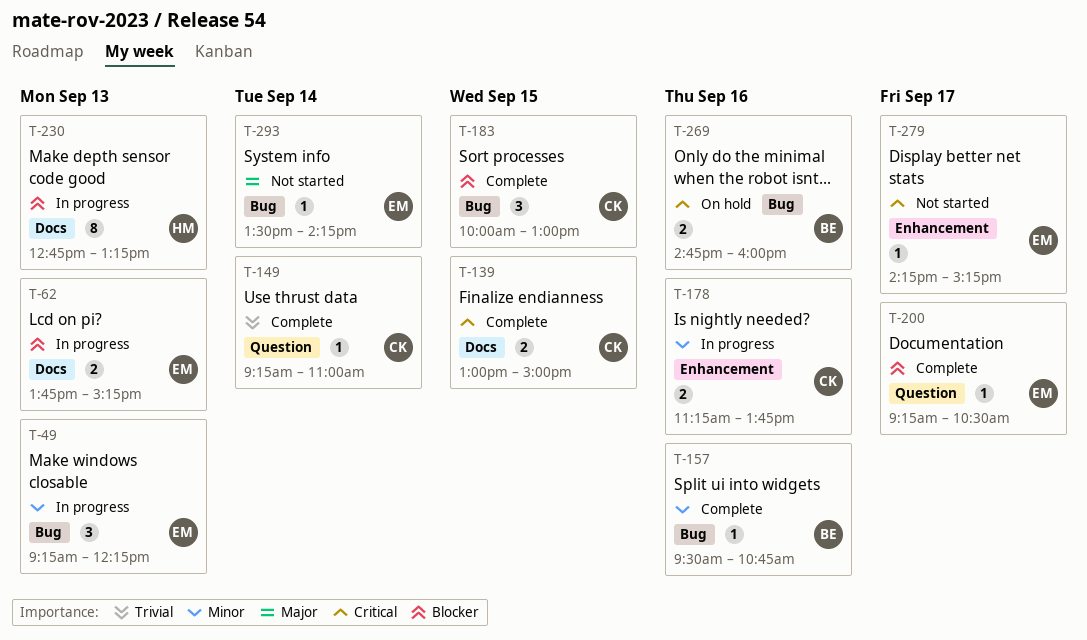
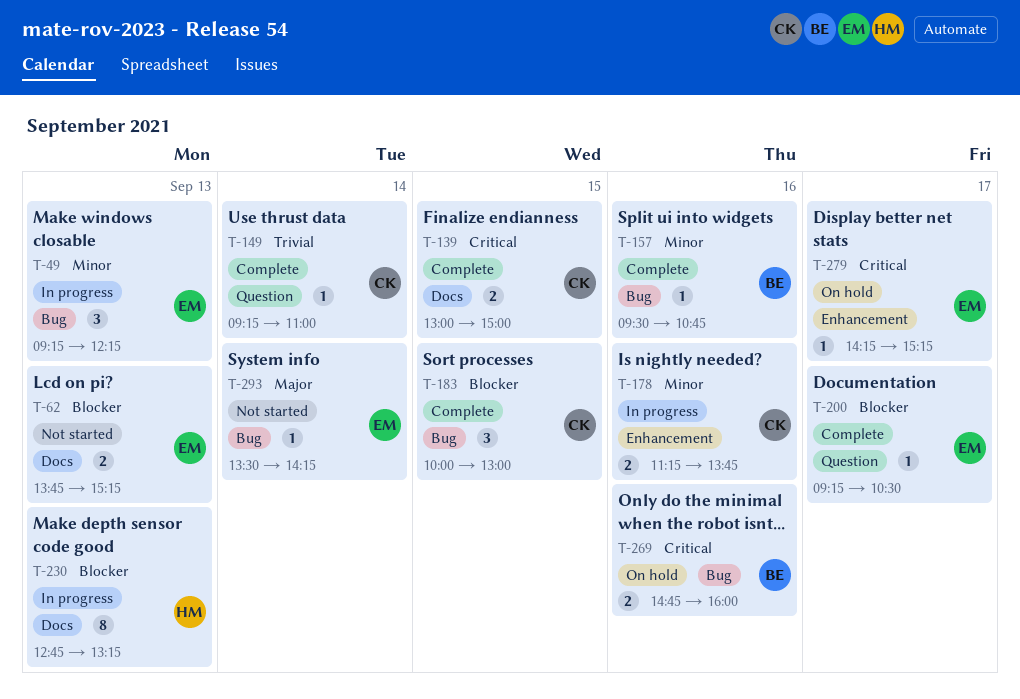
T-62, status: In progress -> Not started
T-279, status: Not started -> On hold

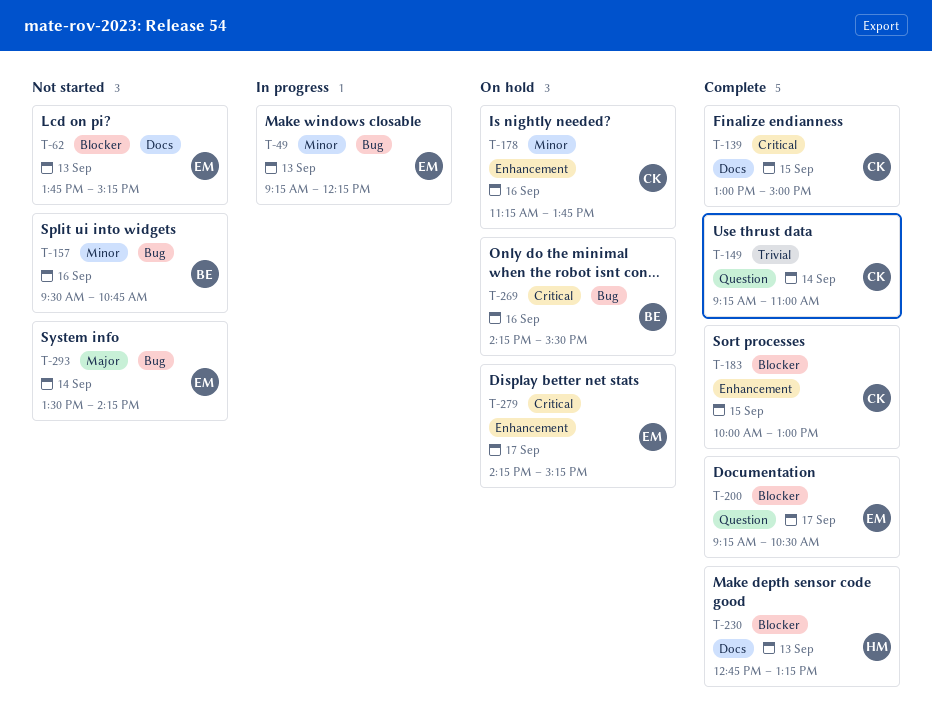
T-157, status: Complete -> Not started
T-178, status: In progress -> On hold
T-183, label: Bug -> Enhancement
T-230, status: In progress -> Complete
T-269, begins: 14:45 -> 14:15
T-269, ends: 16:00 -> 15:30

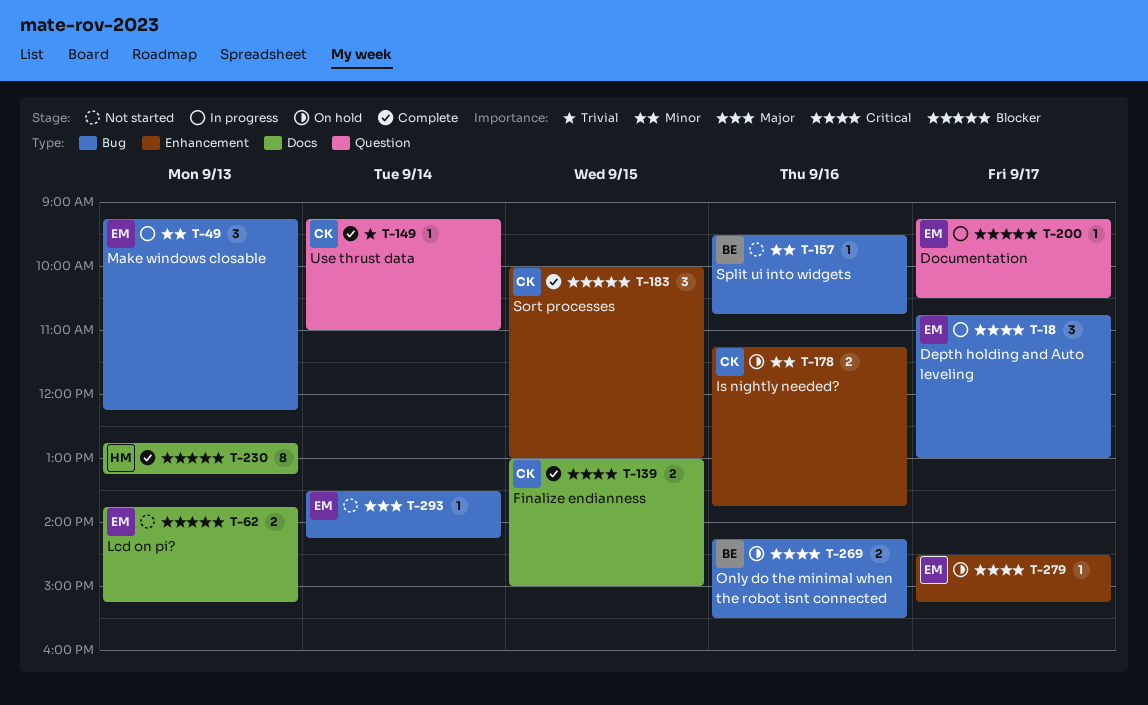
T-18: none -> present
T-200, status: Complete -> In progress
T-279, begins: 14:15 -> 14:30

